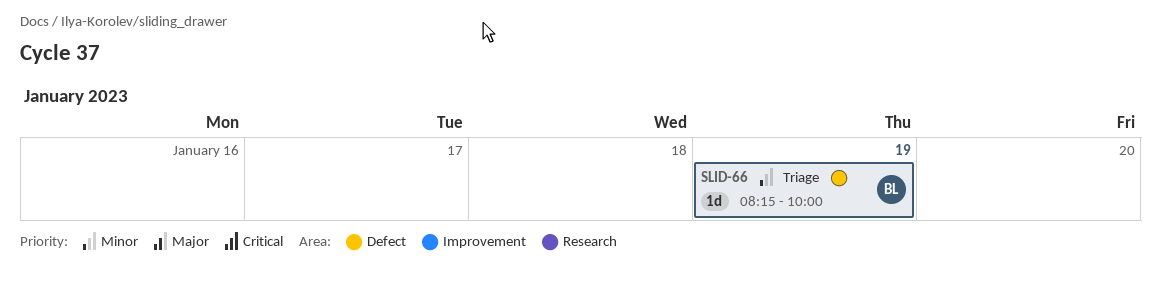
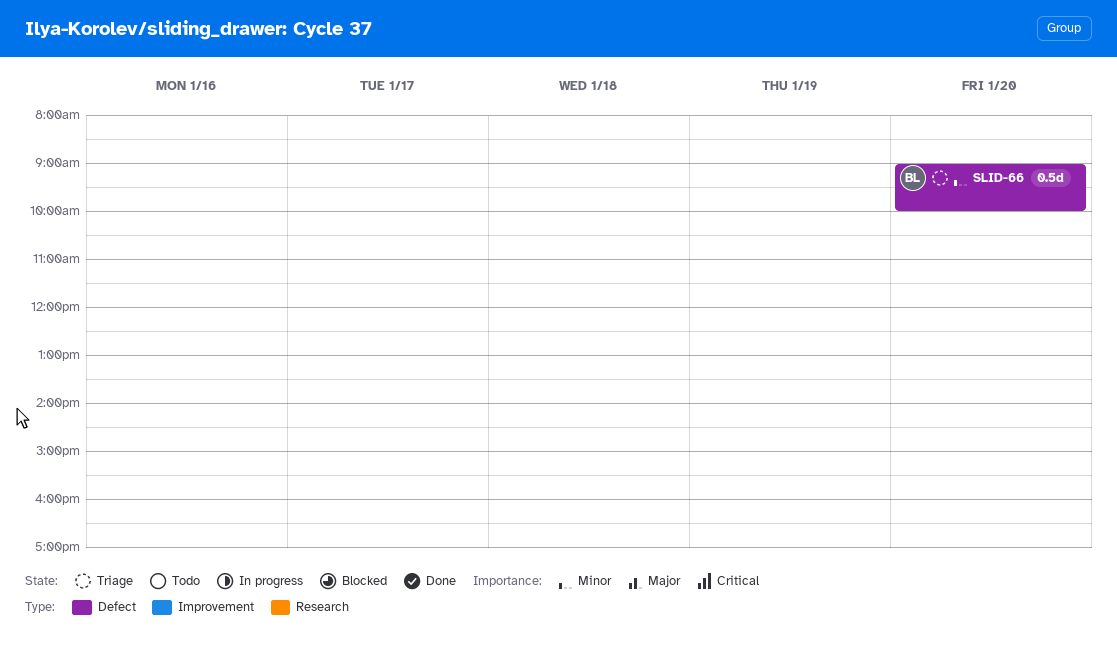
SLID-66, estimate: 1d -> 0.5d
SLID-66, day: Jan 19 -> Jan 20
SLID-66, begins: 08:15 -> 09:00

